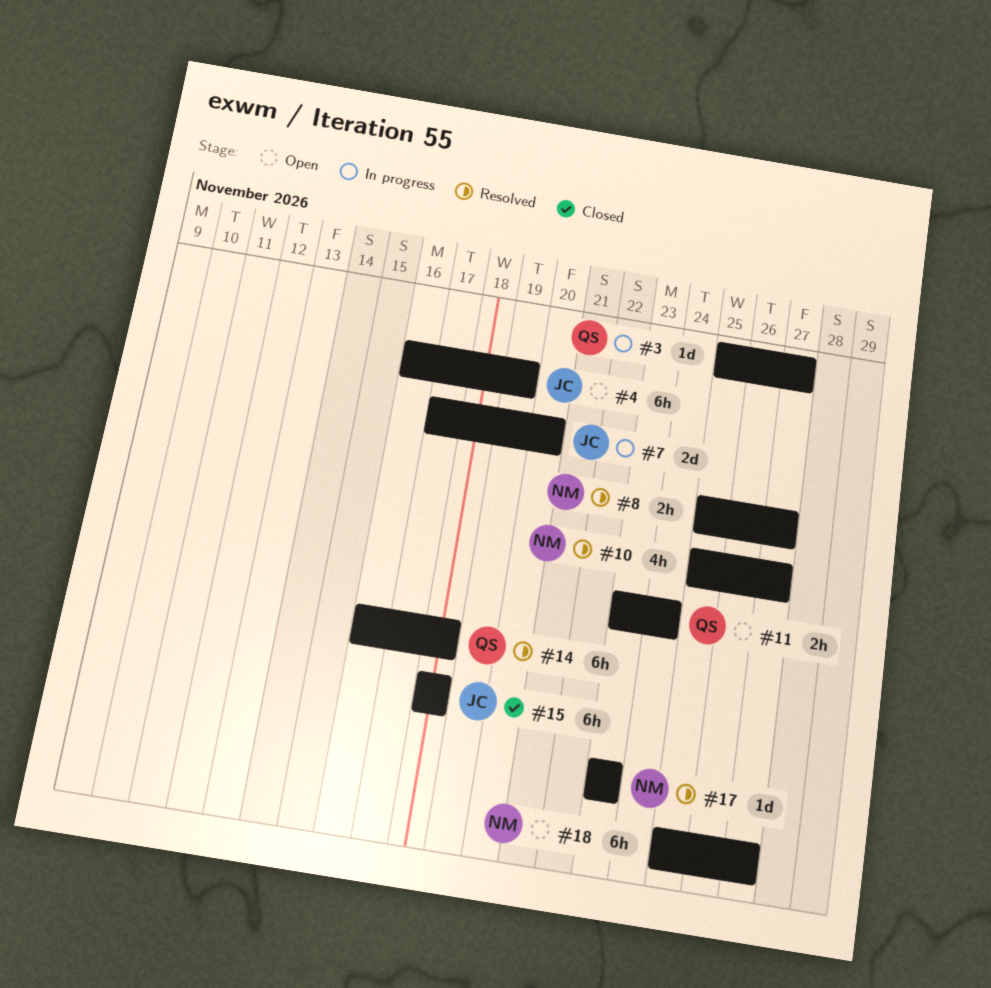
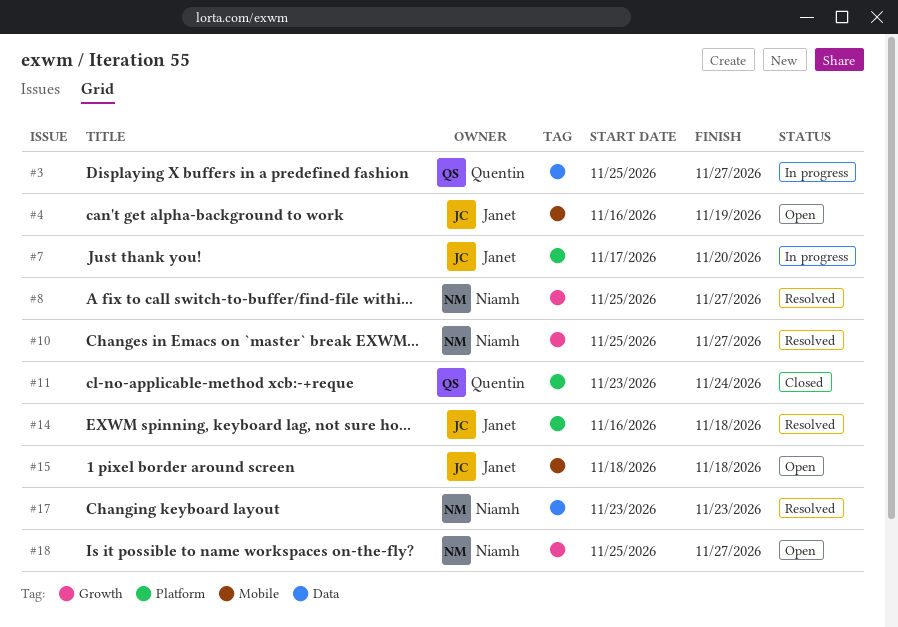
#11, status: Open -> Closed
#14, owner: Quentin -> Janet
#15, status: Closed -> Open

